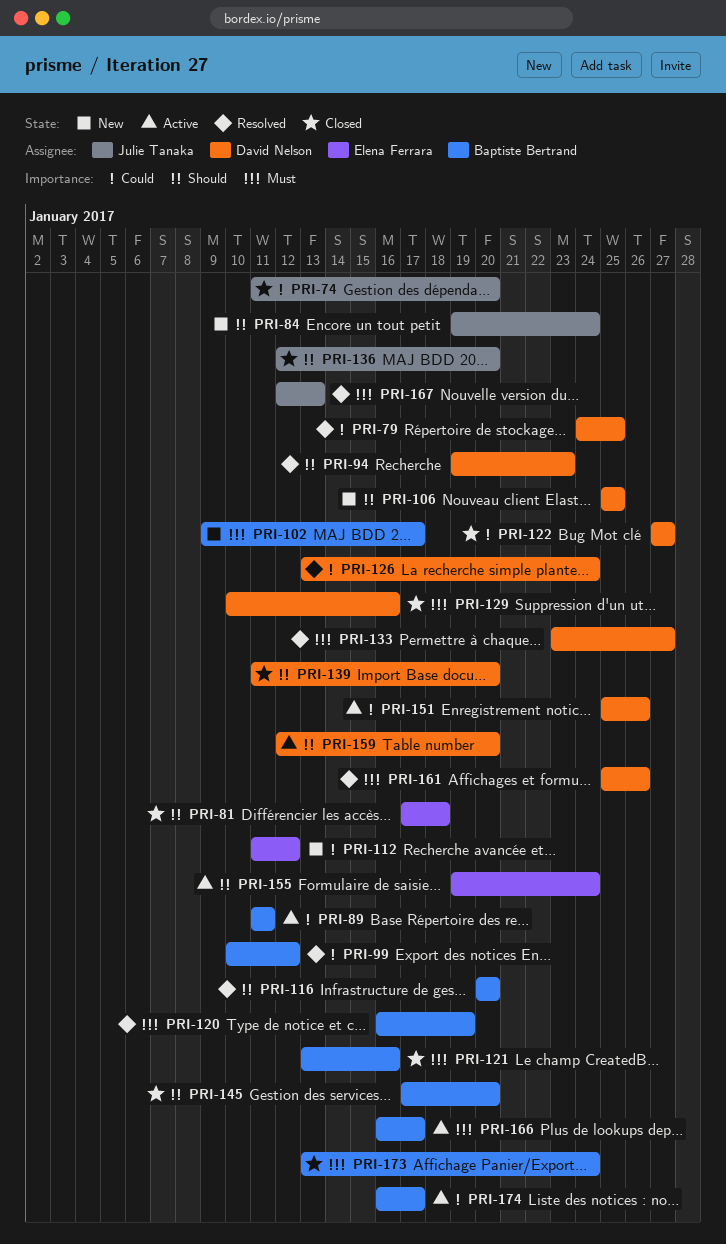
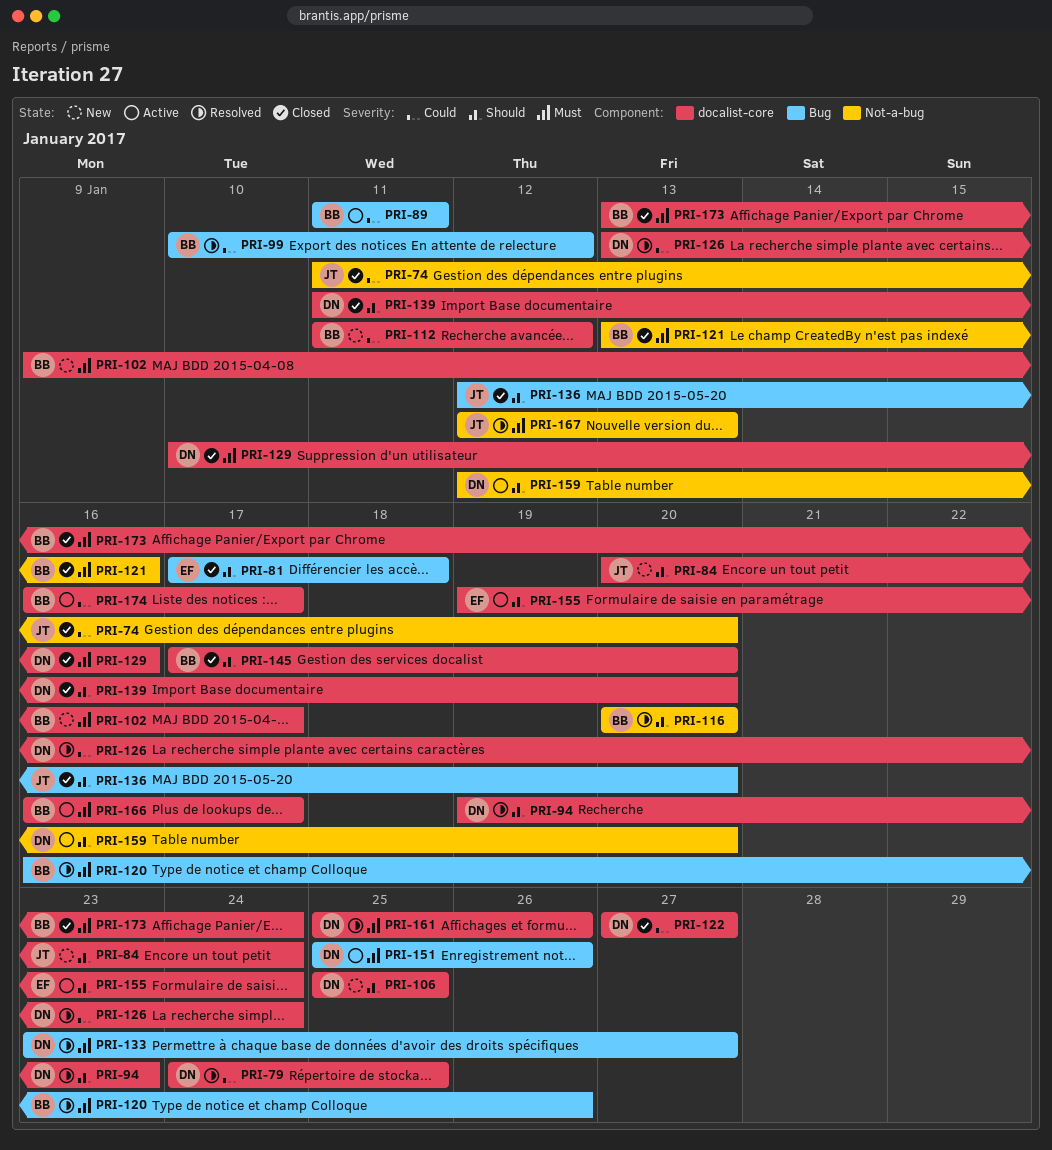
PRI-84, start: Jan 19 -> Jan 20
PRI-112, owner: Elena Ferrara -> Baptiste Bertrand
PRI-120, due: Jan 19 -> Jan 26
PRI-151, priority: Could -> Must

